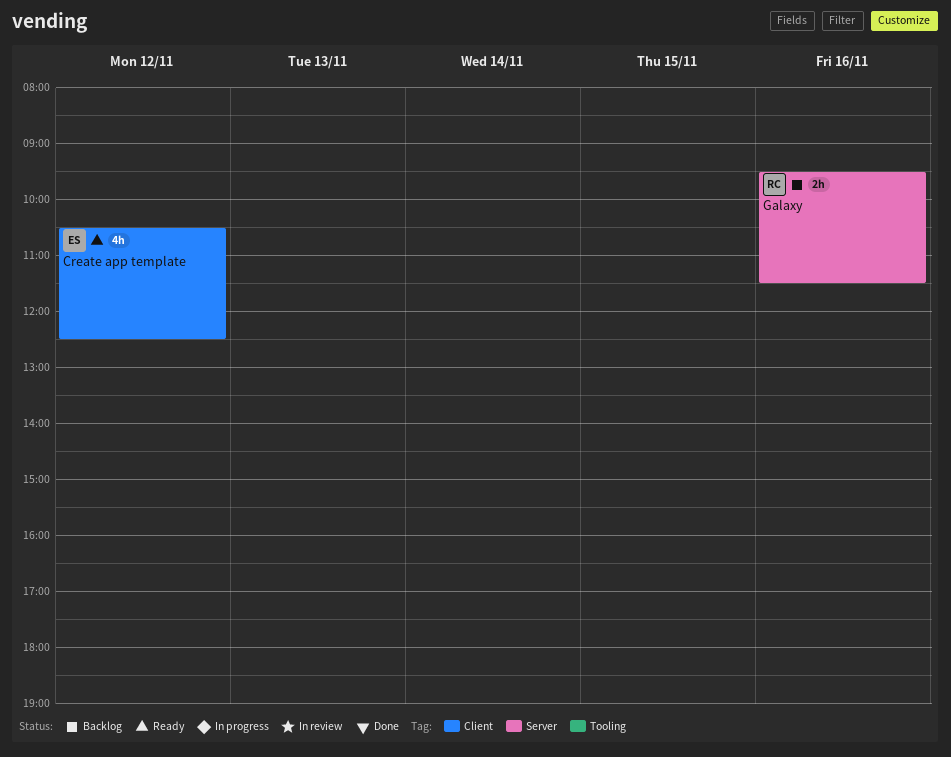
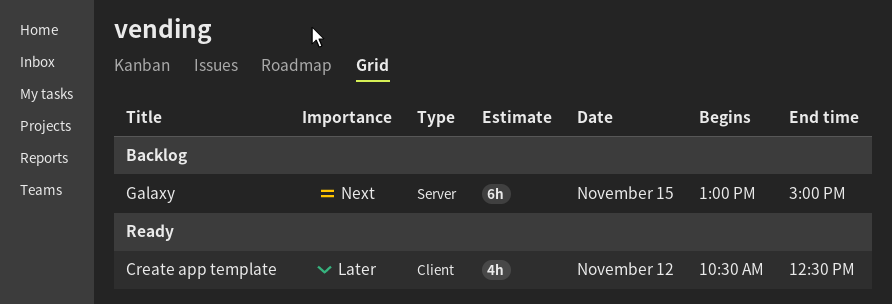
Galaxy, estimate: 2h -> 6h
Galaxy, day: Nov 16 -> Nov 15
Galaxy, begins: 09:30 -> 13:00
Galaxy, ends: 11:30 -> 15:00

